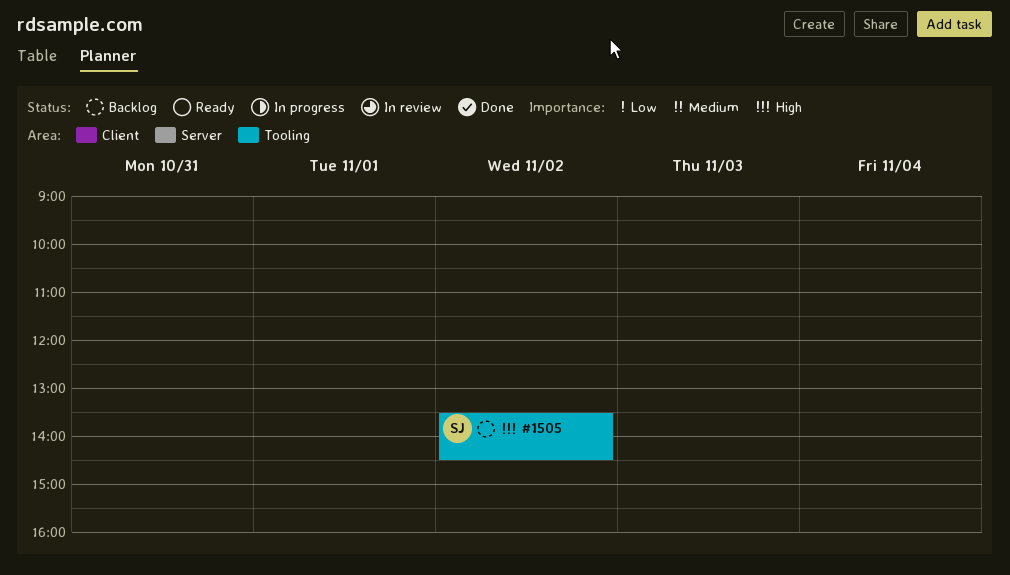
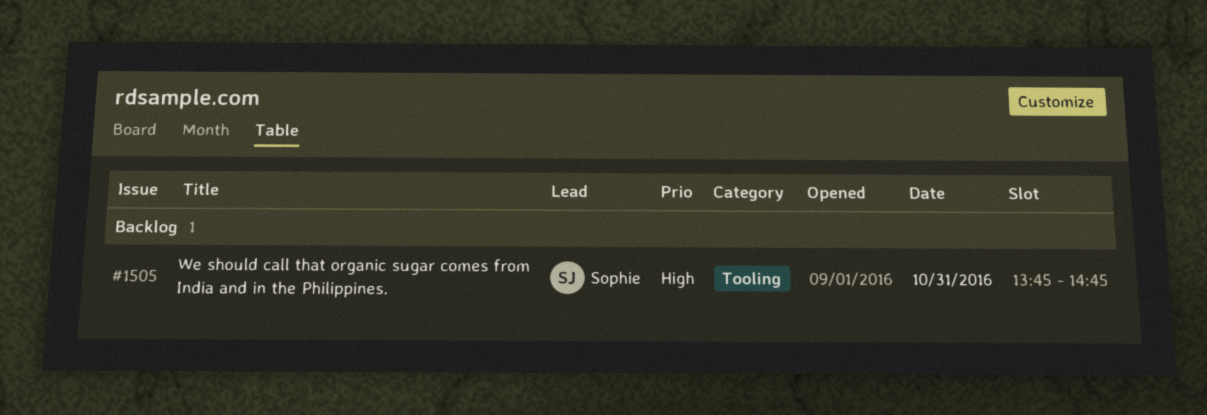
#1505, day: Nov 2 -> Oct 31
#1505, begins: 13:30 -> 13:45
#1505, ends: 14:30 -> 14:45

